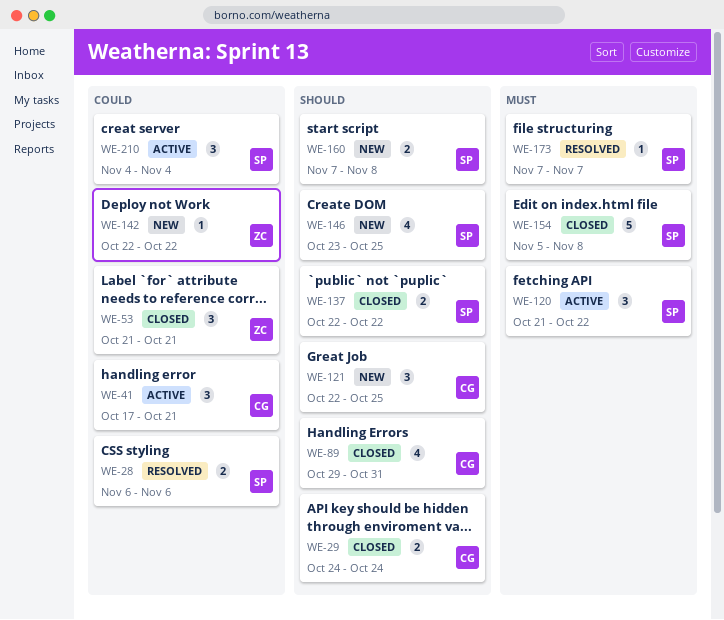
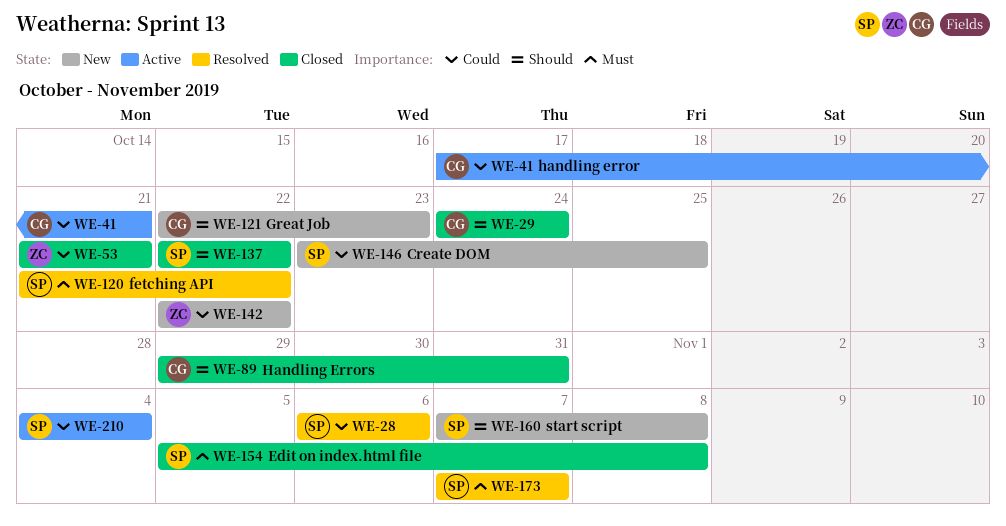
WE-120, status: Active -> Resolved
WE-121, due: Oct 25 -> Oct 23
WE-146, priority: Should -> Could

